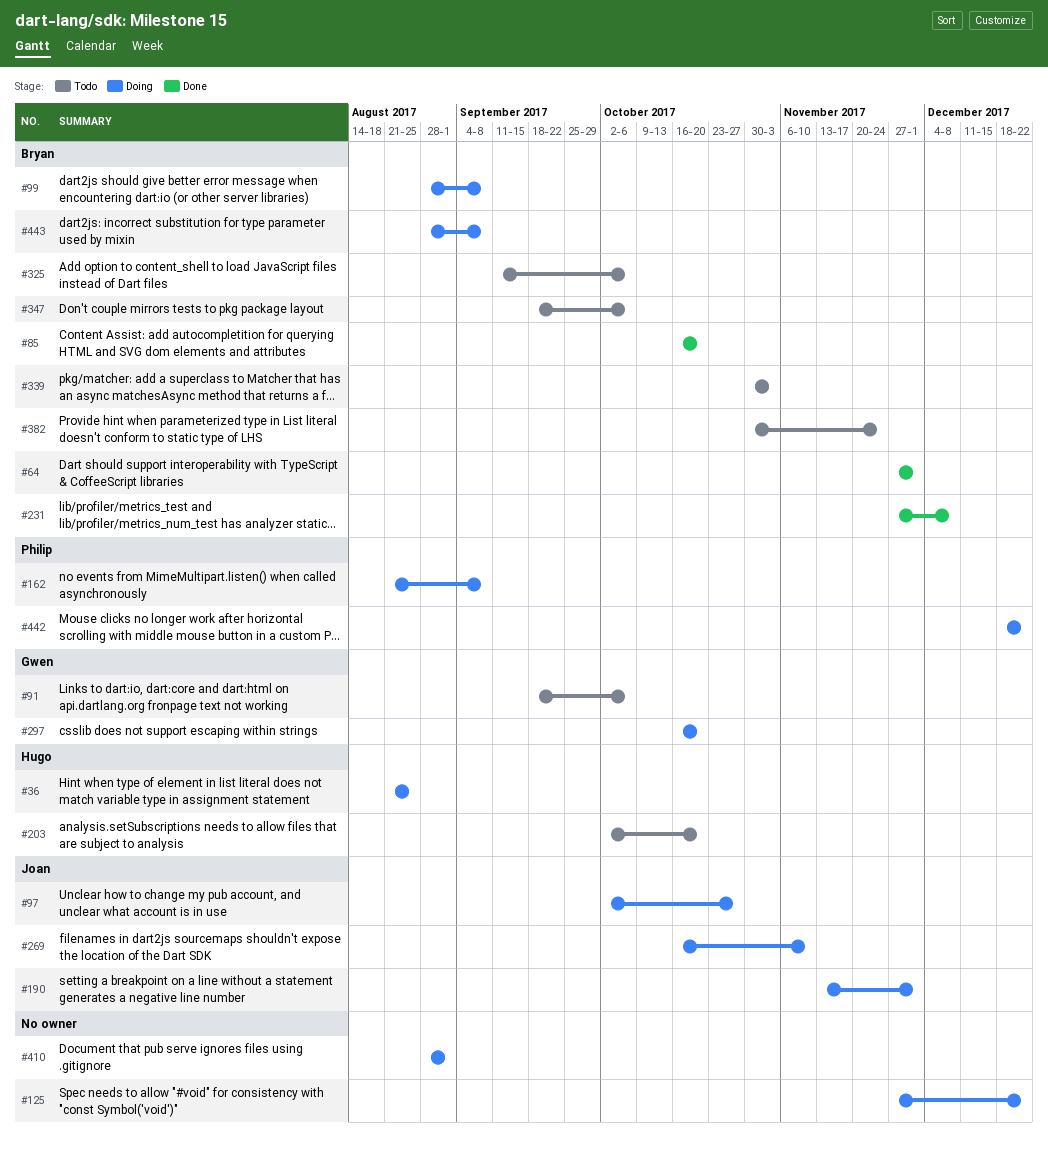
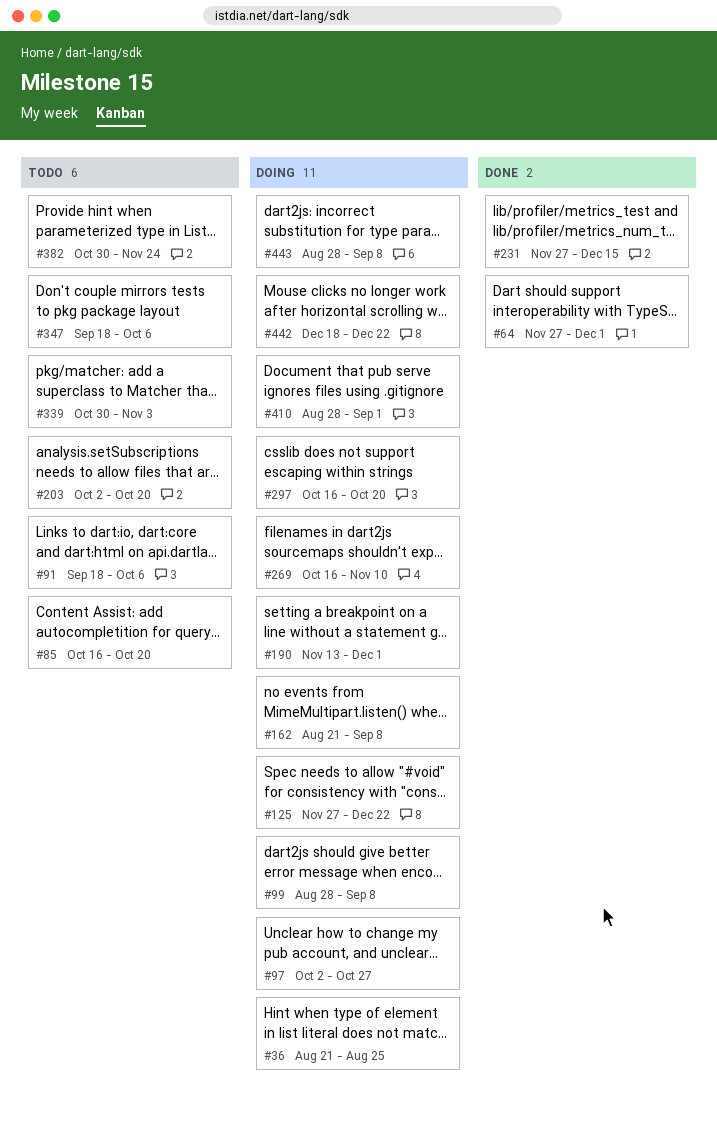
#85, status: Done -> Todo
#231, due: Dec 8 -> Dec 15
#325: present -> none

